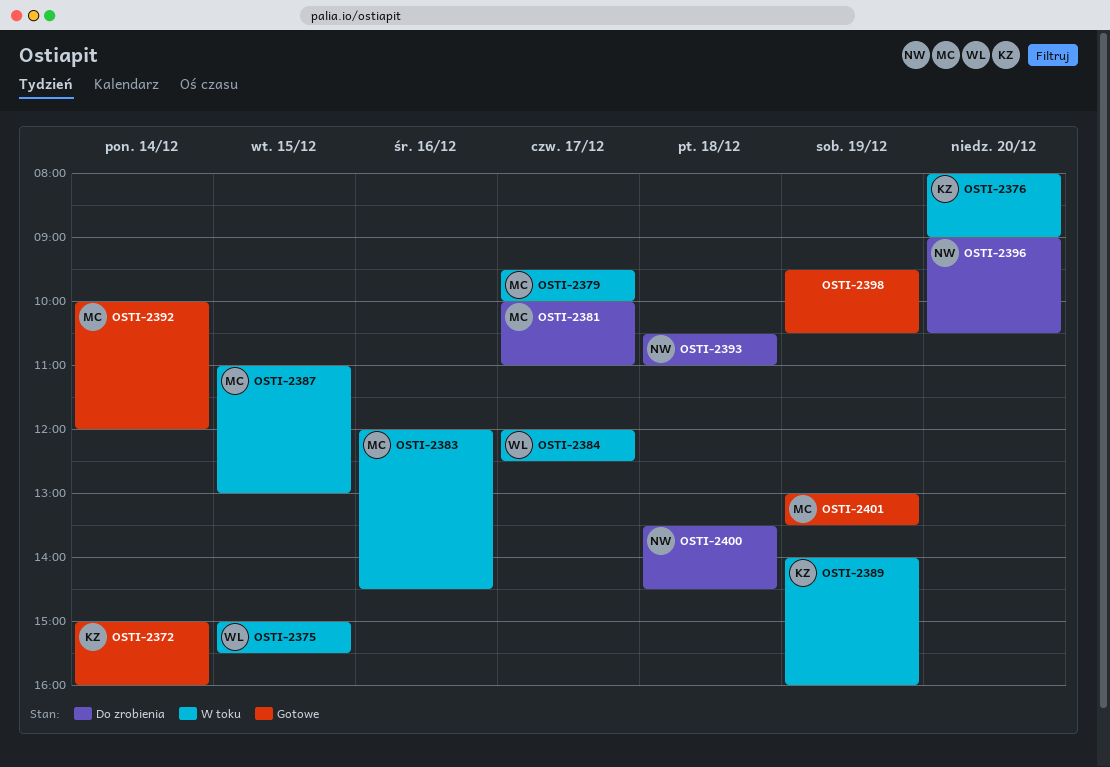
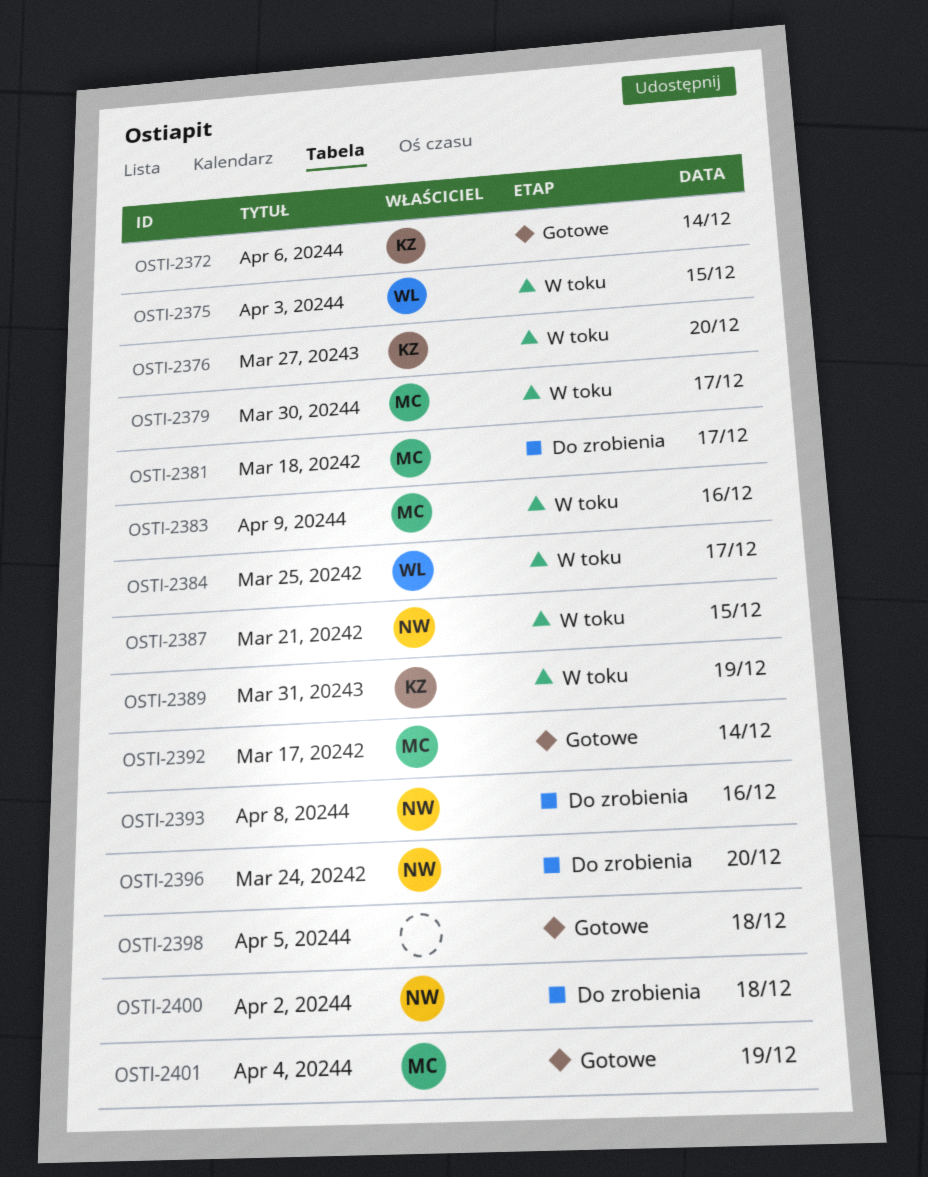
OSTI-2387, owner: MC -> NW
OSTI-2393, day: Dec 18 -> Dec 16
OSTI-2398, day: Dec 19 -> Dec 18

